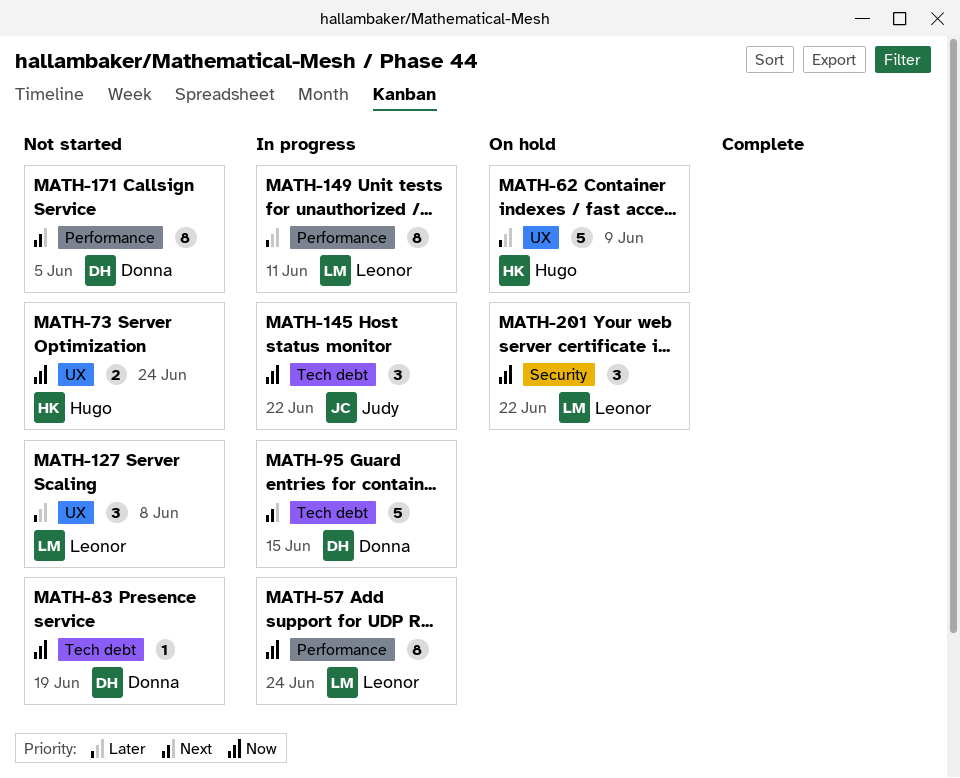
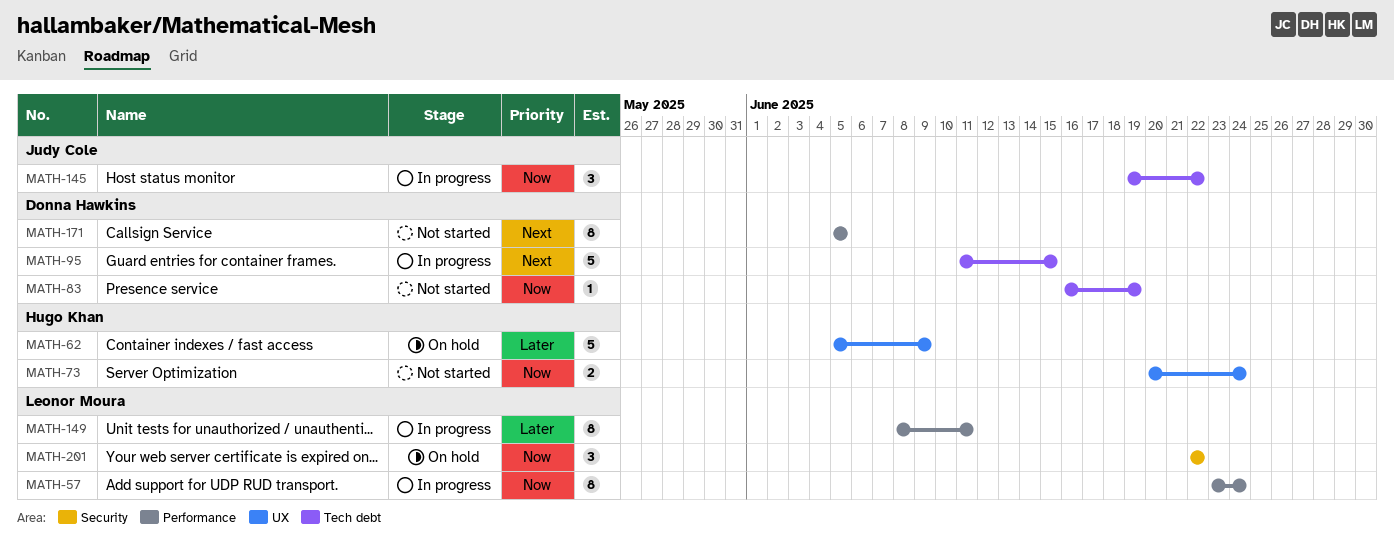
MATH-127: present -> none

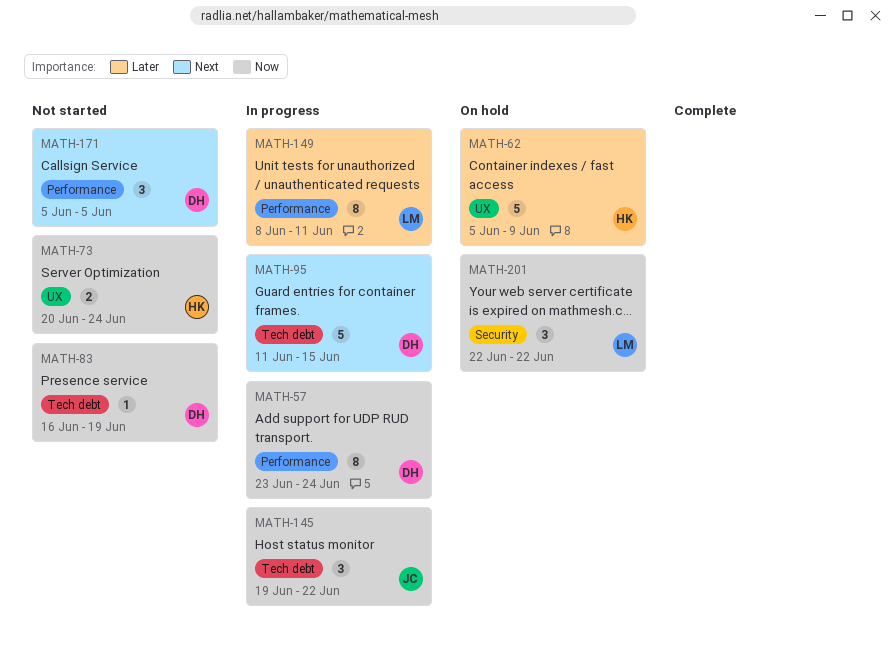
MATH-57, owner: Leonor Moura -> Donna Hawkins
MATH-171, estimate: 8 -> 3

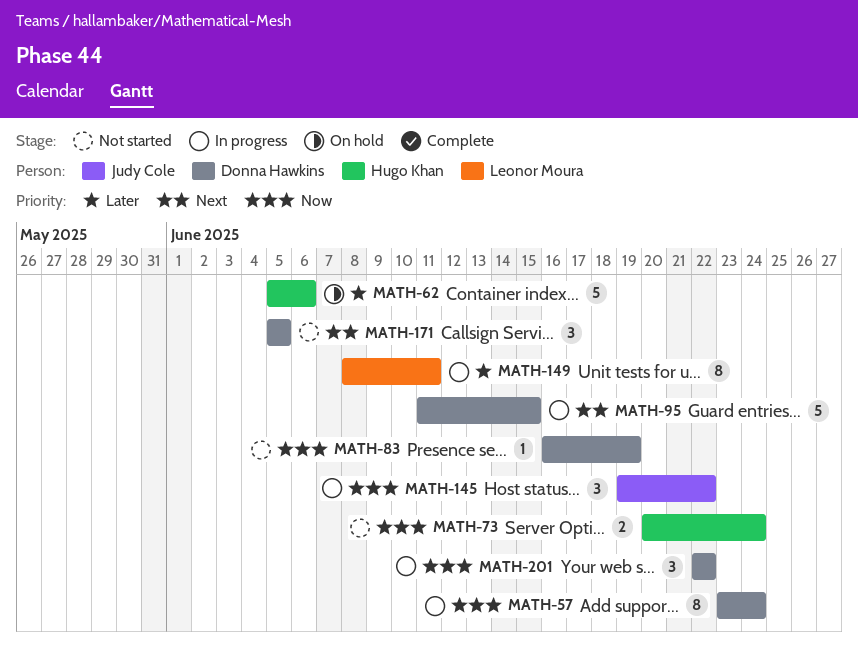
MATH-62, due: Jun 9 -> Jun 6
MATH-201, status: On hold -> In progress
MATH-201, owner: Leonor Moura -> Donna Hawkins

